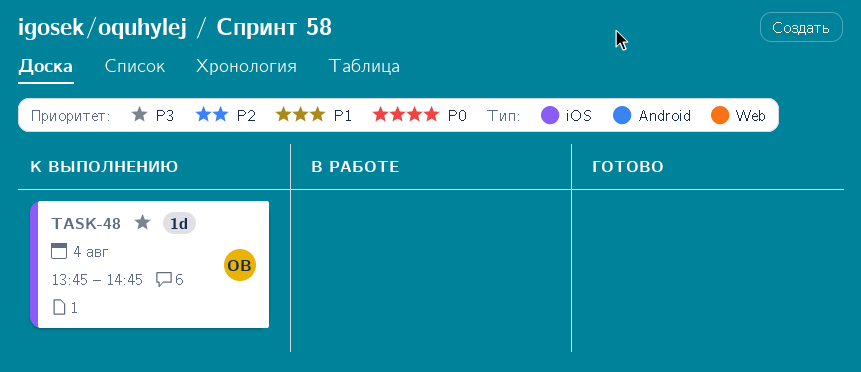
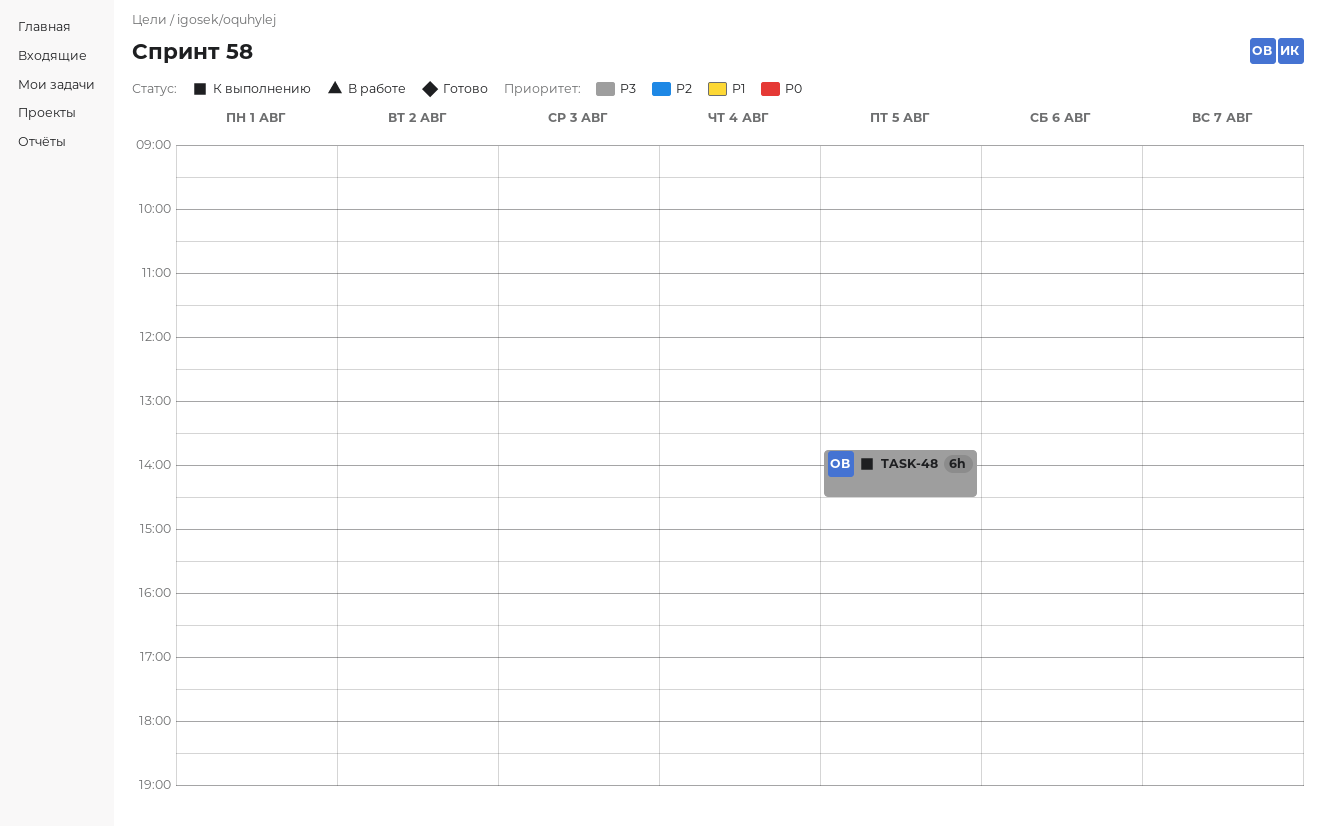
TASK-48, estimate: 1d -> 6h
TASK-48, day: Aug 4 -> Aug 5
TASK-48, ends: 14:45 -> 14:30

